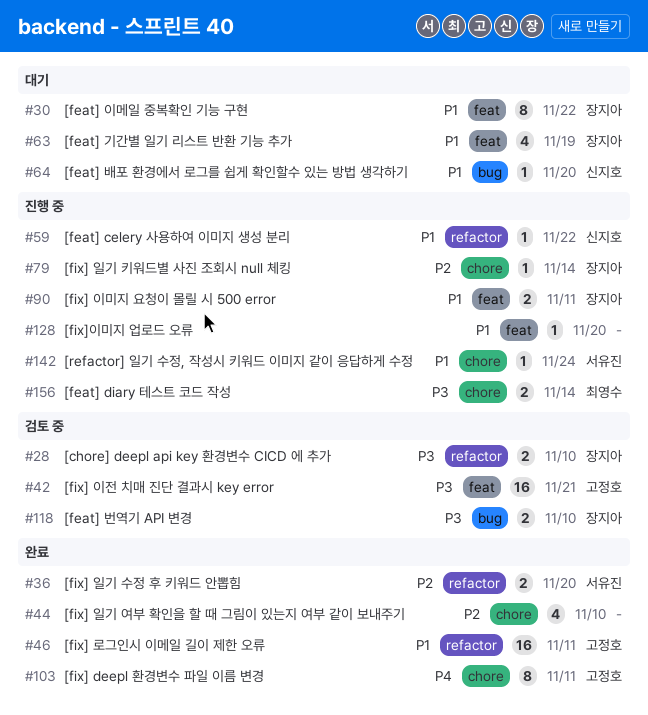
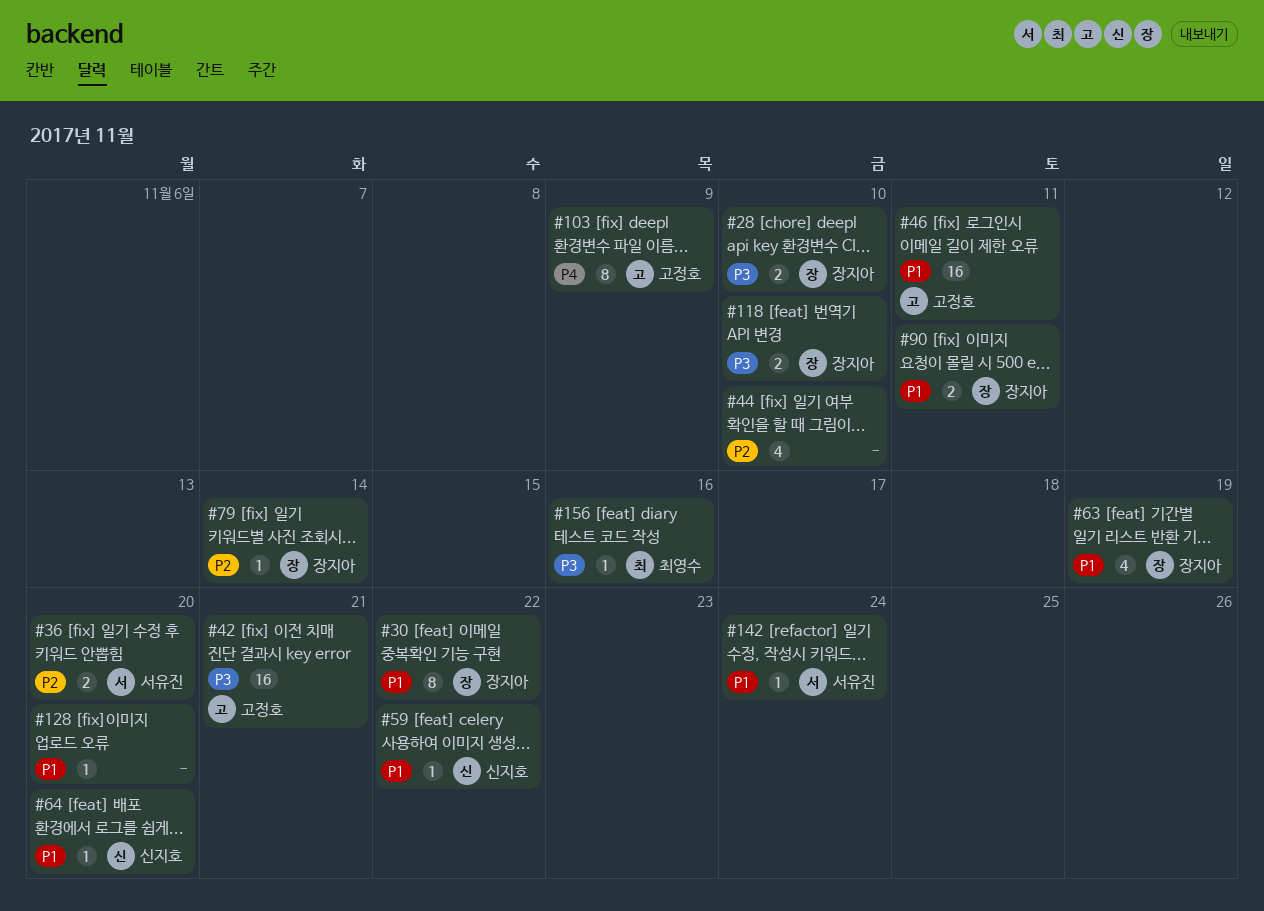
#103, due: Nov 11 -> Nov 9
#156, estimate: 2 -> 1
#156, due: Nov 14 -> Nov 16

